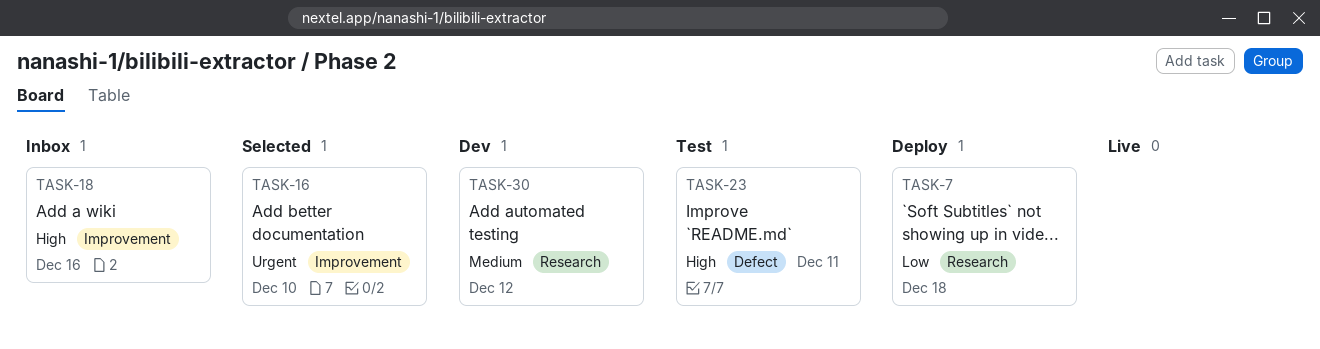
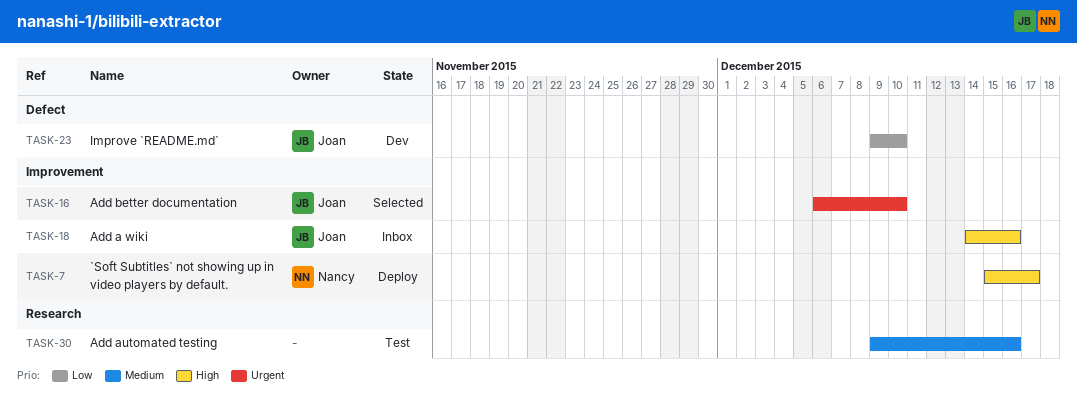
TASK-7, priority: Low -> High
TASK-7, label: Research -> Improvement
TASK-7, due: Dec 18 -> Dec 17
TASK-23, status: Test -> Dev
TASK-23, priority: High -> Low
TASK-23, due: Dec 11 -> Dec 10
TASK-30, status: Dev -> Test
TASK-30, due: Dec 12 -> Dec 16

